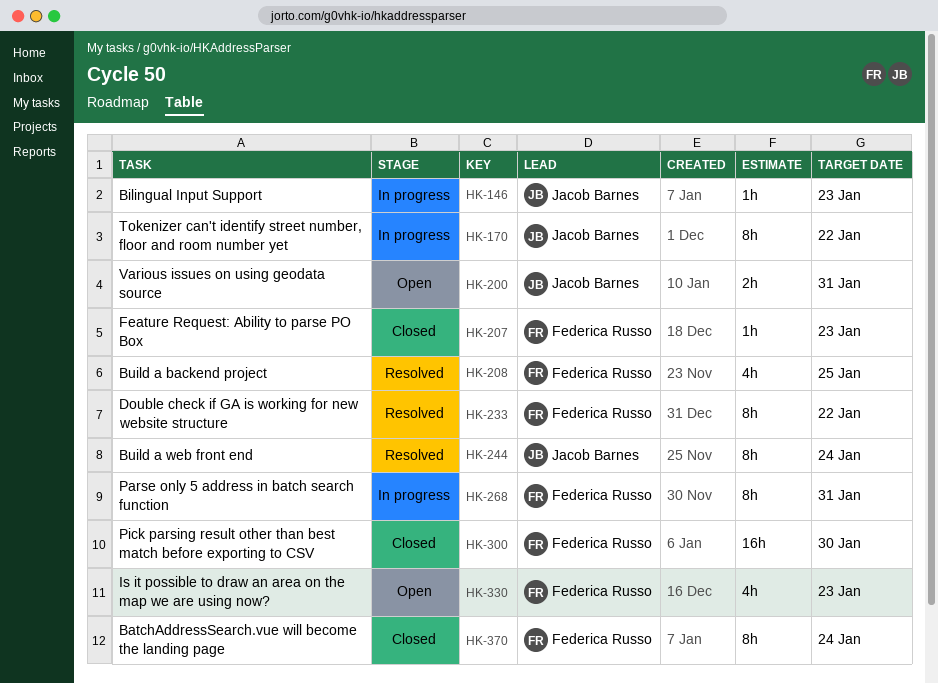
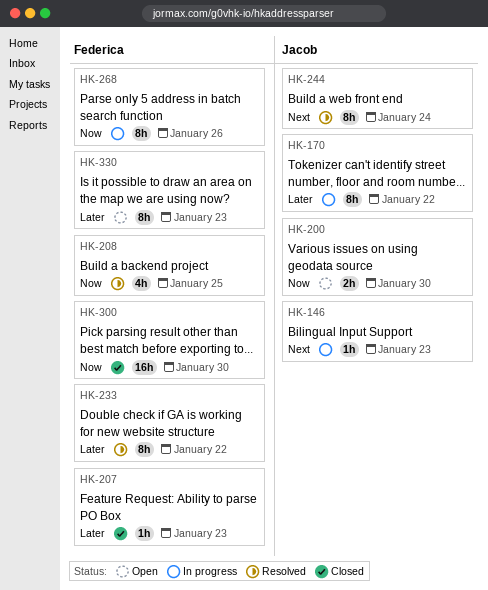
HK-200, due: Jan 31 -> Jan 30
HK-268, due: Jan 31 -> Jan 26
HK-330, estimate: 4h -> 8h
HK-370: present -> none

